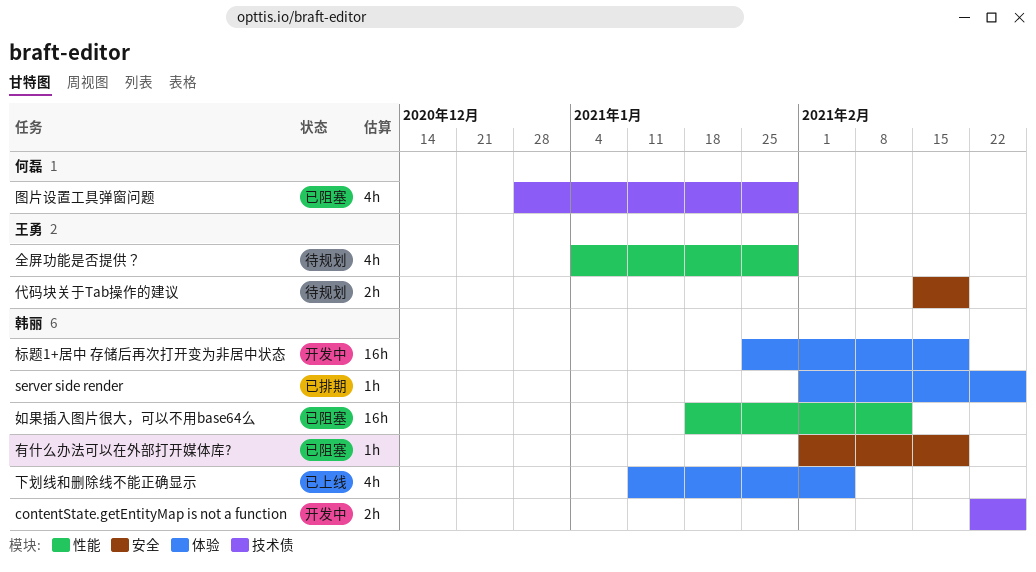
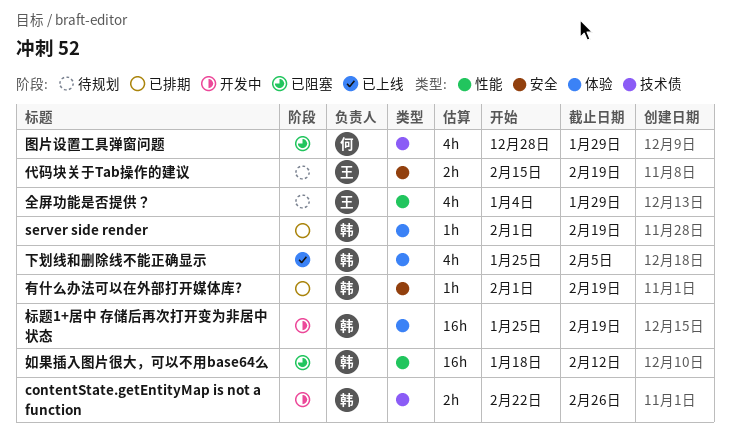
server side render, due: Feb 26 -> Feb 19
下划线和删除线不能正确显示, start: Jan 11 -> Jan 25
有什么办法可以在外部打开媒体库?, status: 已阻塞 -> 已排期

